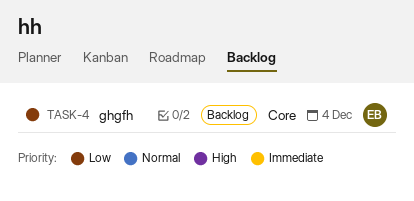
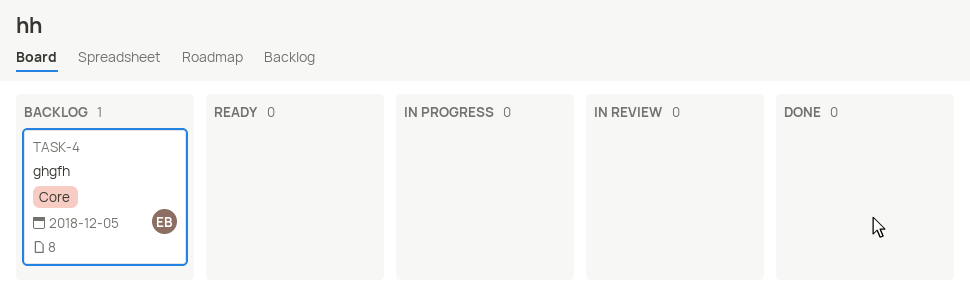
TASK-4, due: Dec 4 -> Dec 5

